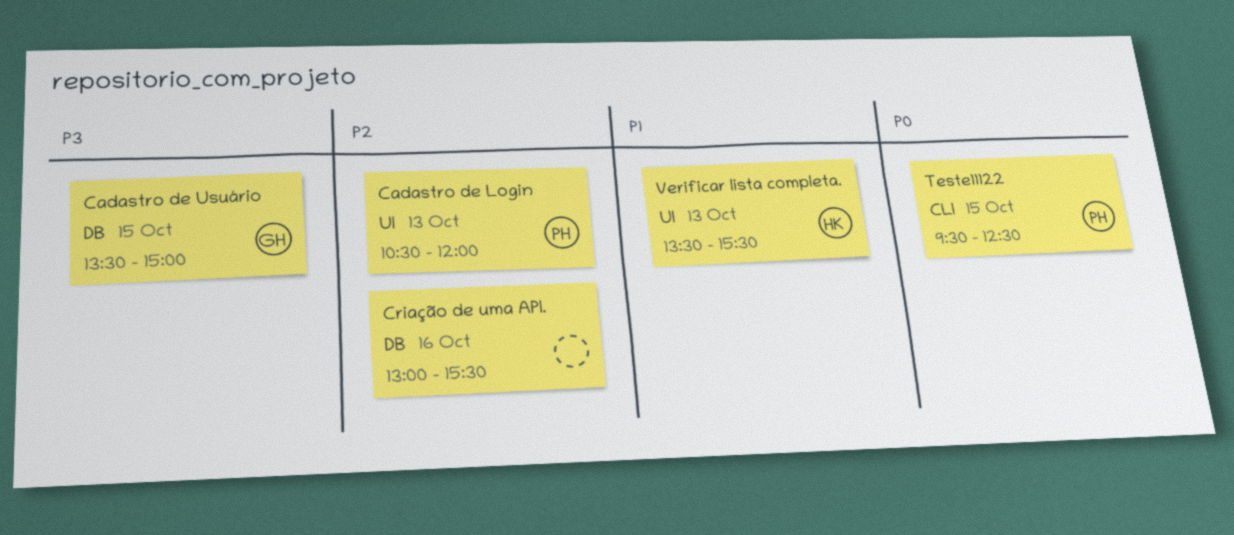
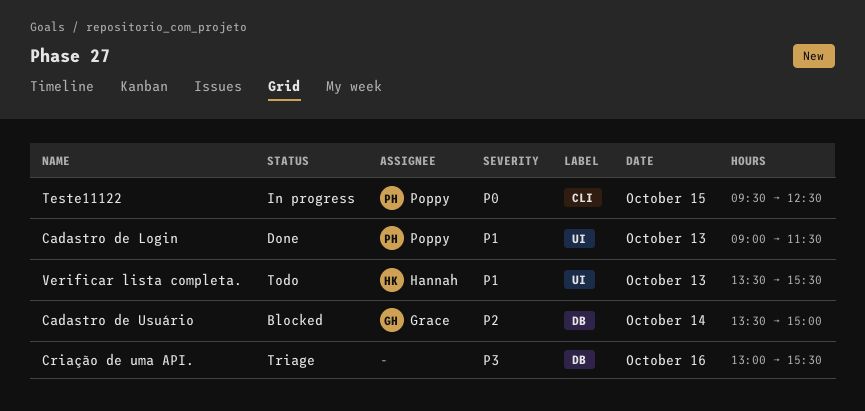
Cadastro de Login, priority: P2 -> P1
Cadastro de Login, begins: 10:30 -> 09:00
Cadastro de Login, ends: 12:00 -> 11:30
Cadastro de Usuário, priority: P3 -> P2
Cadastro de Usuário, day: Oct 15 -> Oct 14
Criação de uma API., priority: P2 -> P3

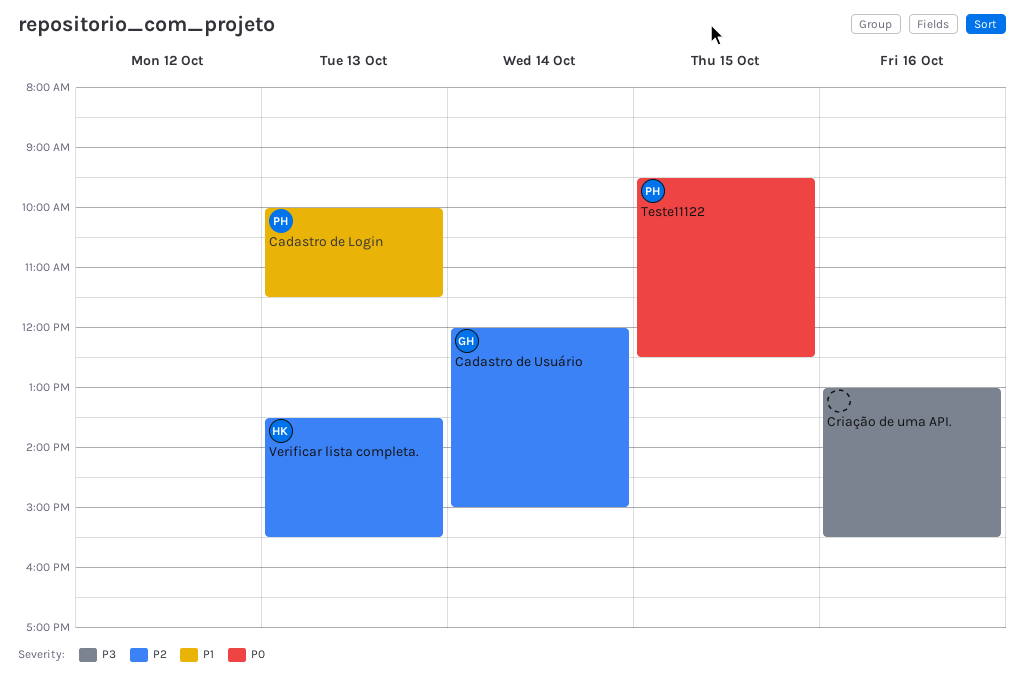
Cadastro de Login, begins: 09:00 -> 10:00
Cadastro de Usuário, begins: 13:30 -> 12:00
Verificar lista completa., priority: P1 -> P2

